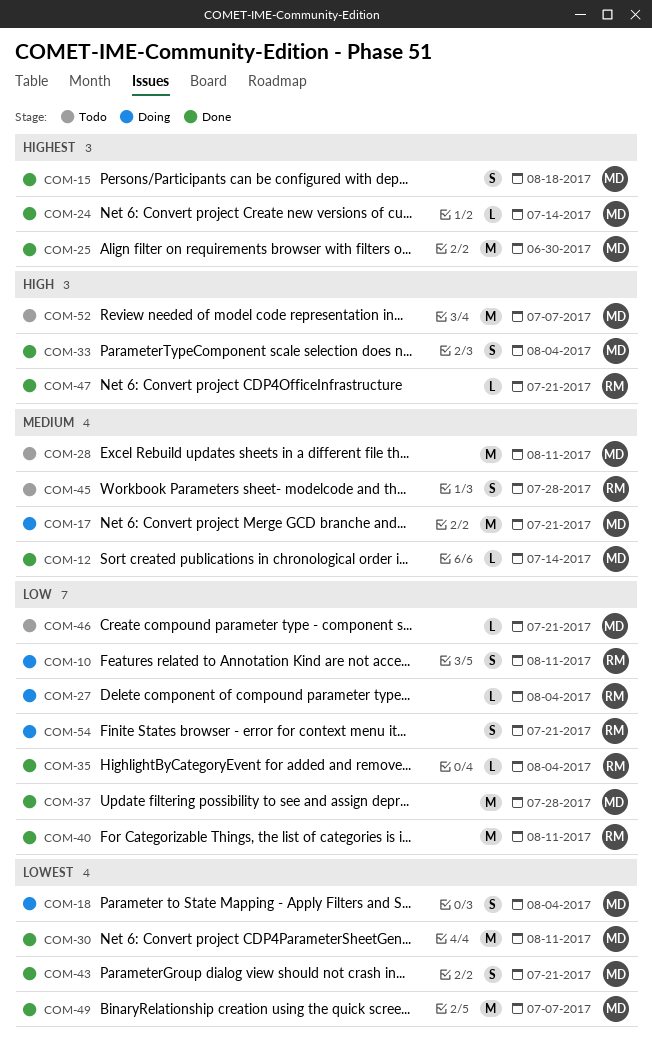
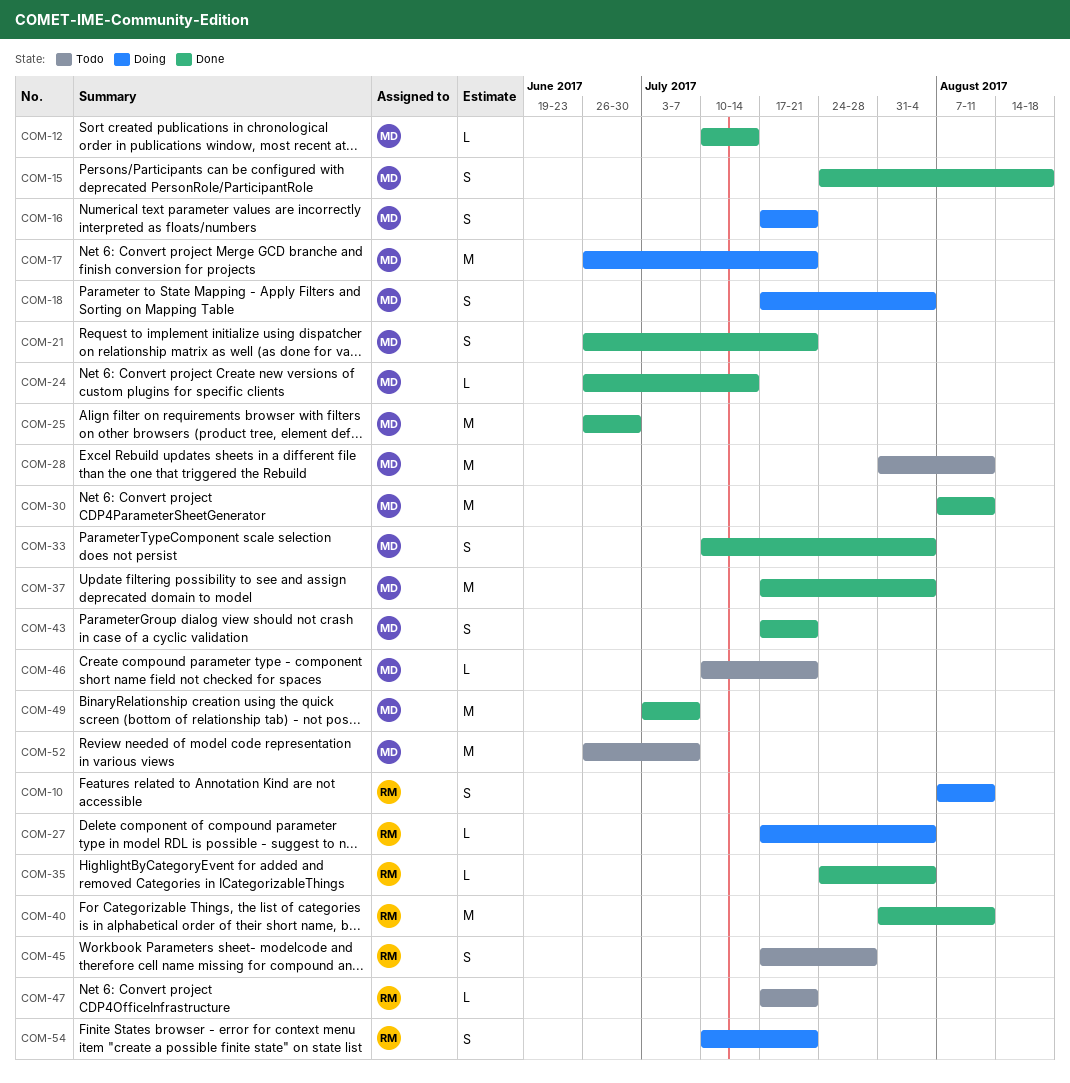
COM-16: none -> present
COM-21: none -> present
COM-37, due: Jul 28 -> Aug 4
COM-47, status: Done -> Todo

